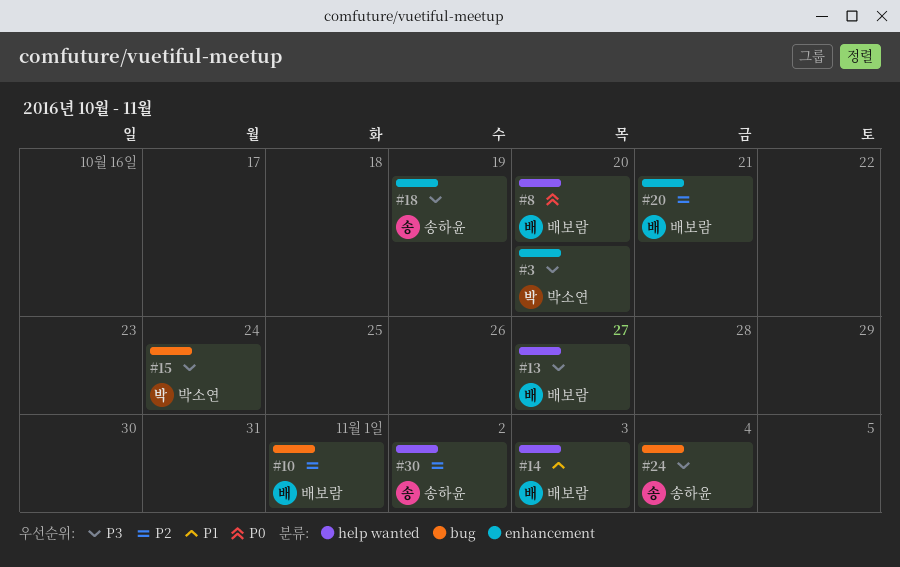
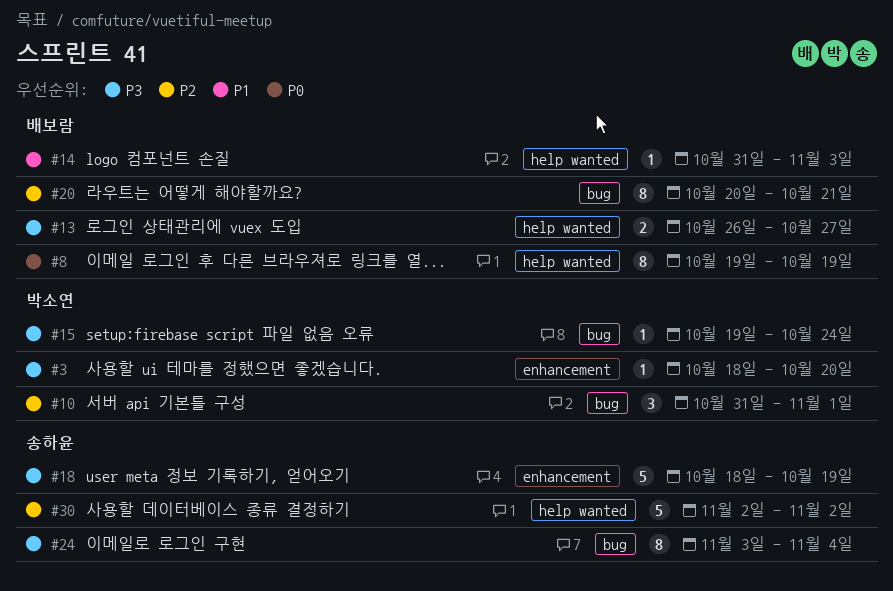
#8, due: Oct 20 -> Oct 19
#10, owner: 배보람 -> 박소연
#20, label: enhancement -> bug

